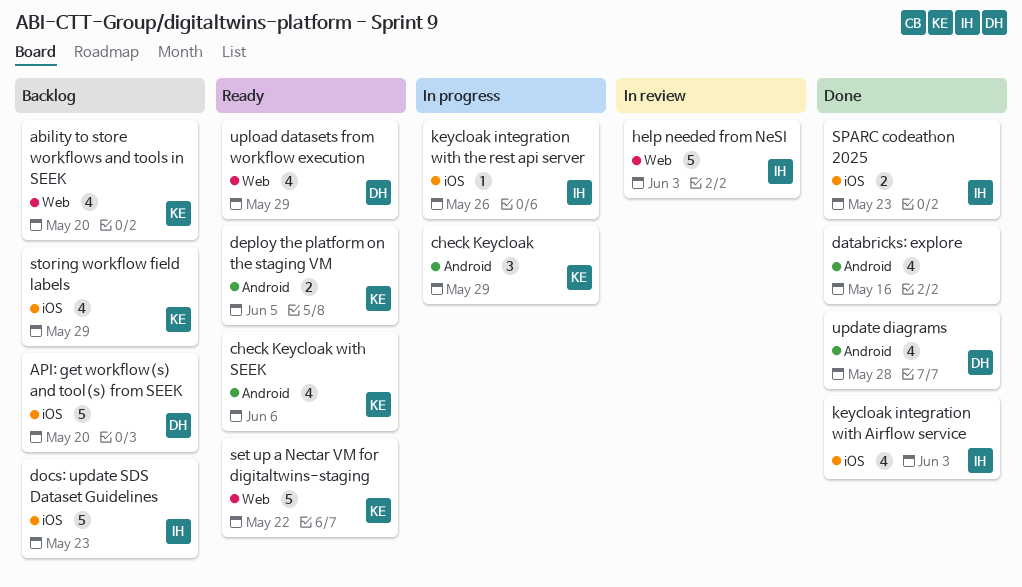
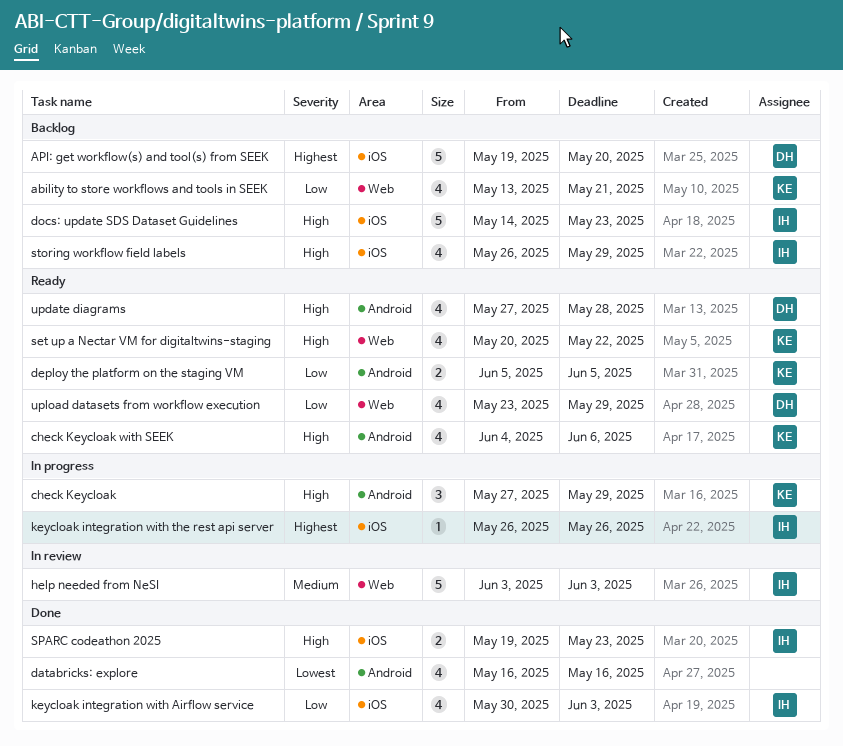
ability to store workflows and tools in SEEK, due: May 20 -> May 21
set up a Nectar VM for digitaltwins-staging, estimate: 5 -> 4
storing workflow field labels, owner: KE -> IH
update diagrams, status: Done -> Ready

